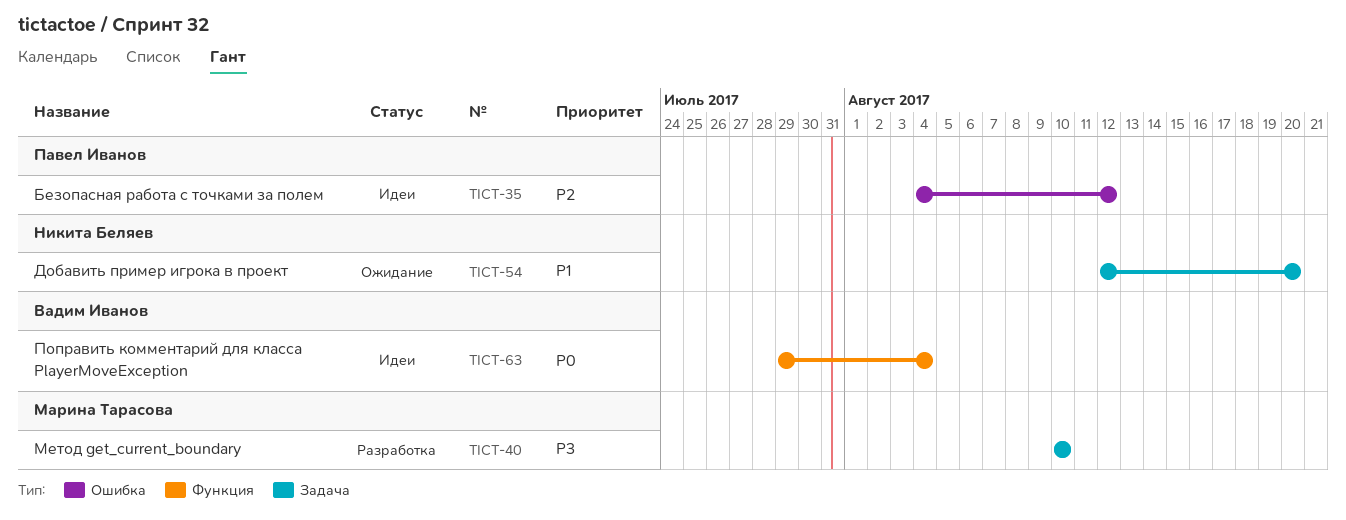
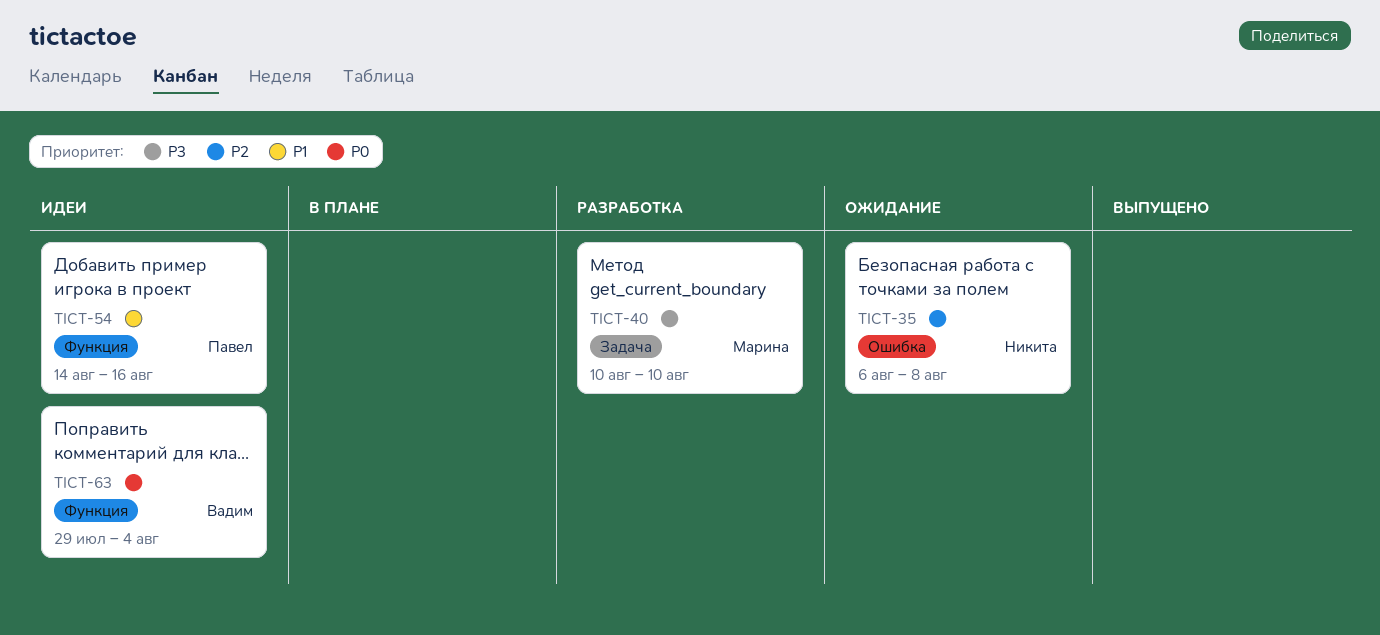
TICT-35, status: Идеи -> Ожидание
TICT-35, owner: Павел Иванов -> Никита Беляев
TICT-35, start: Aug 4 -> Aug 6
TICT-35, due: Aug 12 -> Aug 8
TICT-54, status: Ожидание -> Идеи
TICT-54, owner: Никита Беляев -> Павел Иванов
TICT-54, label: Задача -> Функция
TICT-54, start: Aug 12 -> Aug 14
TICT-54, due: Aug 20 -> Aug 16

